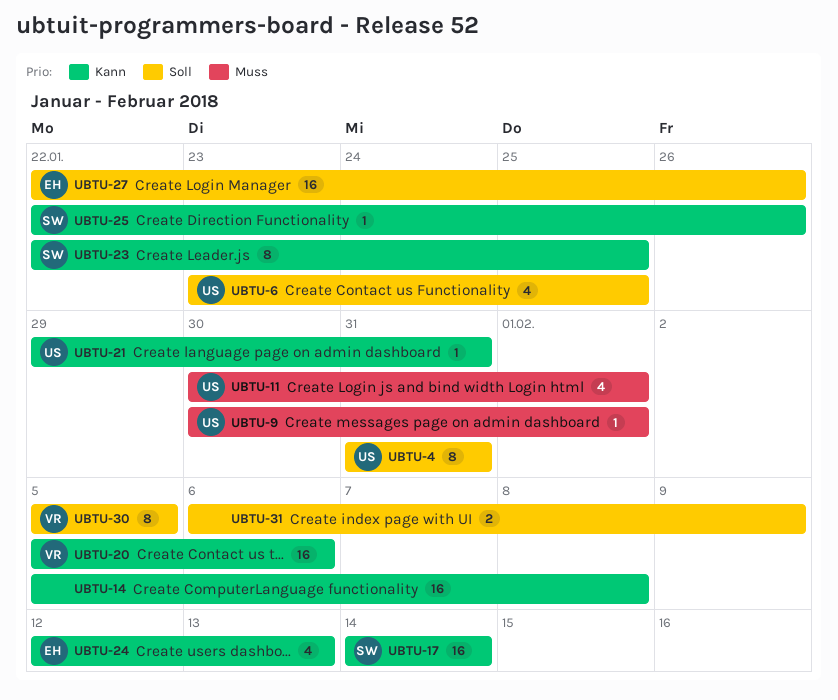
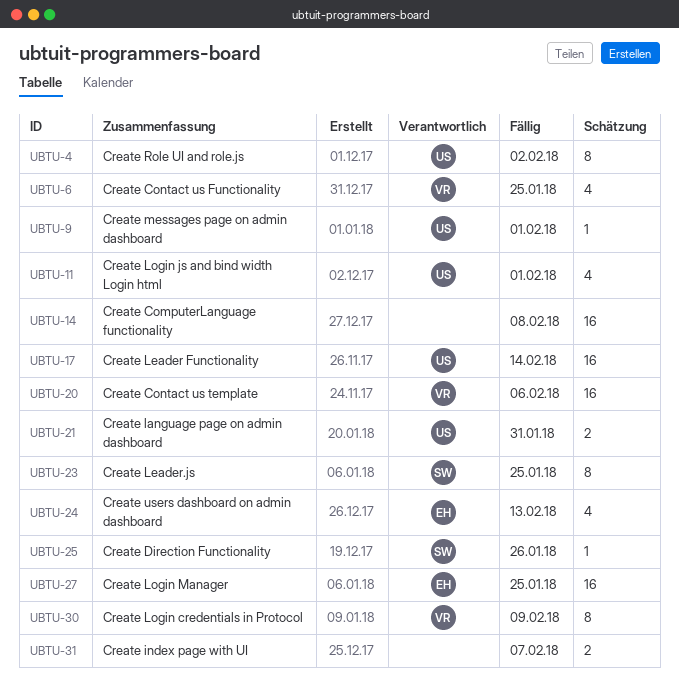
UBTU-4, due: Jan 31 -> Feb 2
UBTU-6, owner: US -> VR
UBTU-17, owner: SW -> US
UBTU-21, estimate: 1 -> 2
UBTU-27, due: Jan 26 -> Jan 25
UBTU-30, due: Feb 5 -> Feb 9
UBTU-31, due: Feb 9 -> Feb 7

